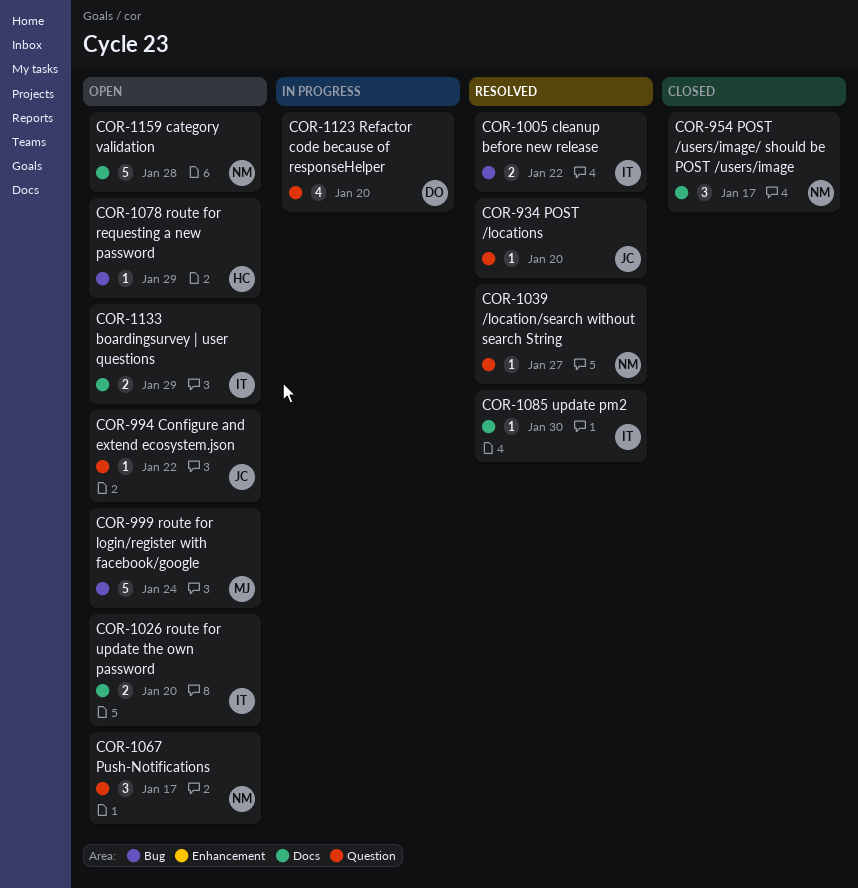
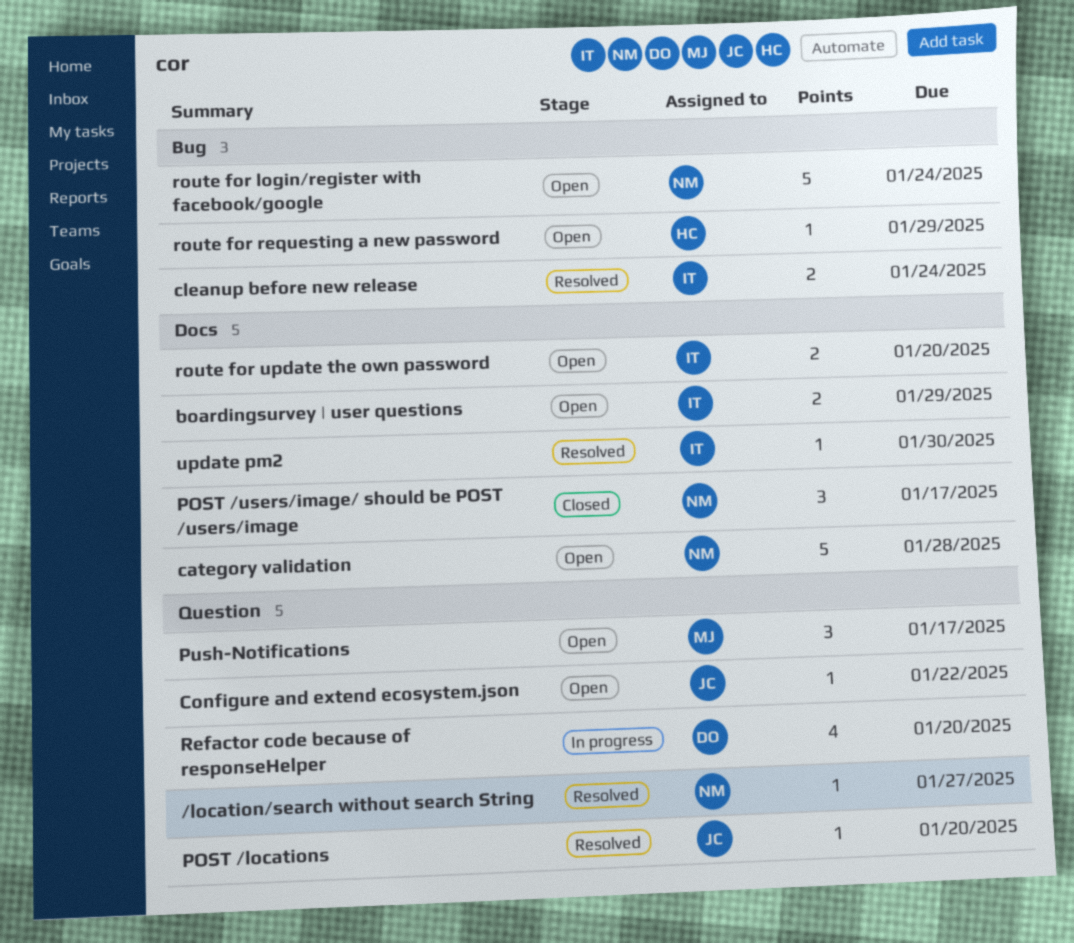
cleanup before new release, due: Jan 22 -> Jan 24
Push-Notifications, owner: NM -> MJ
route for login/register with facebook/google, owner: MJ -> NM

